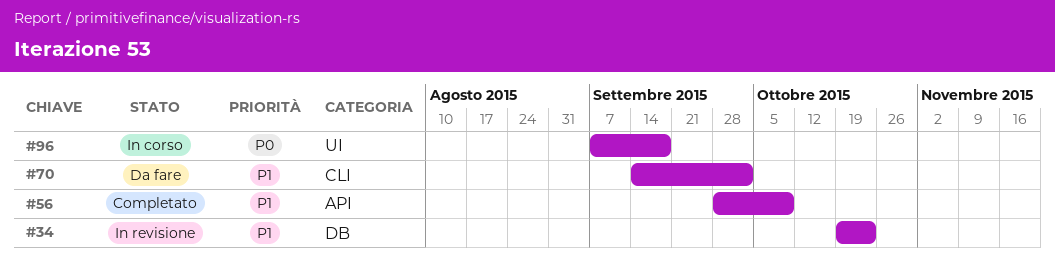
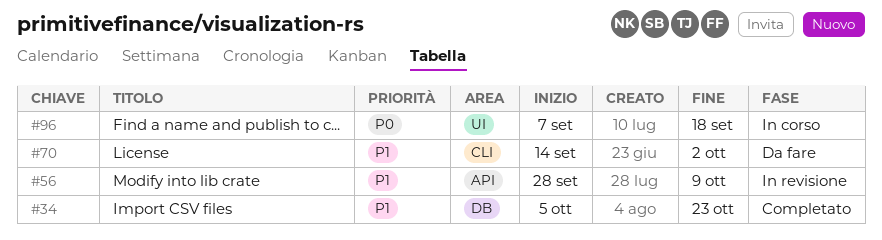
#34, status: In revisione -> Completato
#34, start: Oct 19 -> Oct 5
#56, status: Completato -> In revisione

